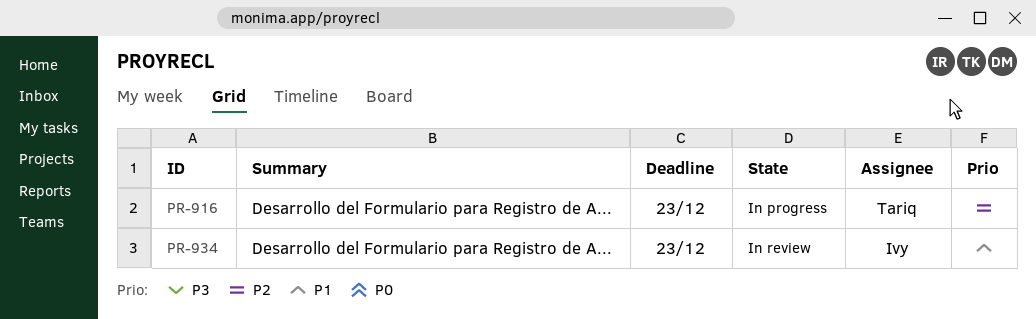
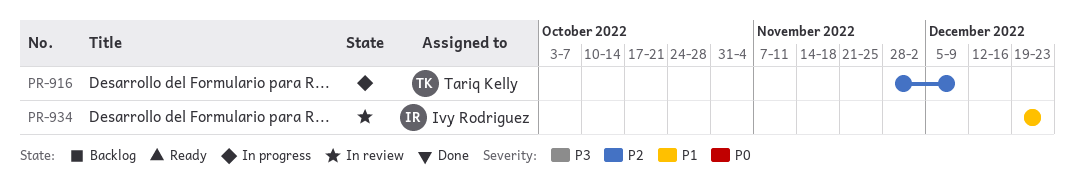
PR-916, due: Dec 23 -> Dec 9

